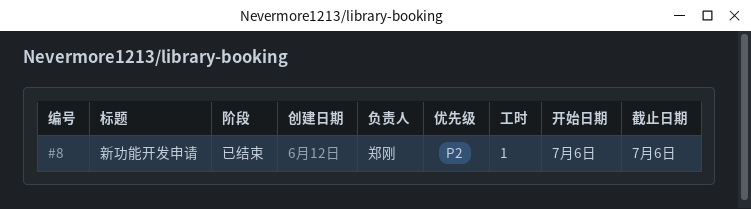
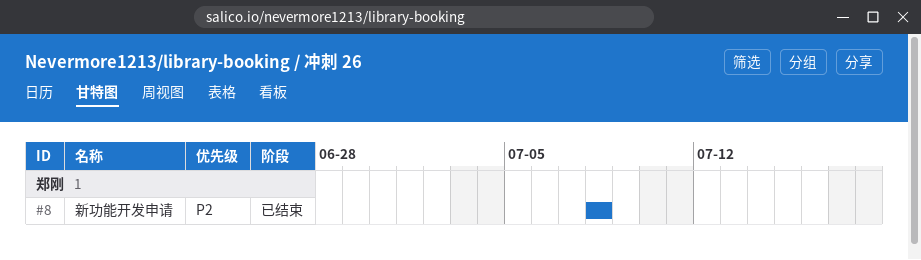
#8, start: Jul 6 -> Jul 8
#8, due: Jul 6 -> Jul 8

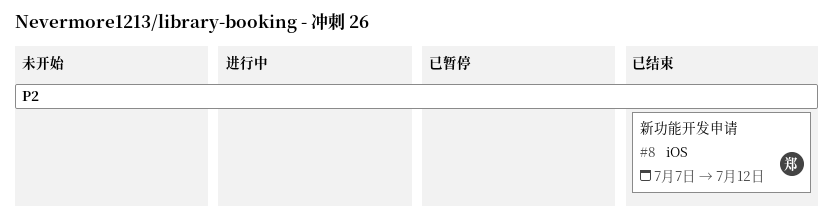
#8, start: Jul 8 -> Jul 7
#8, due: Jul 8 -> Jul 12

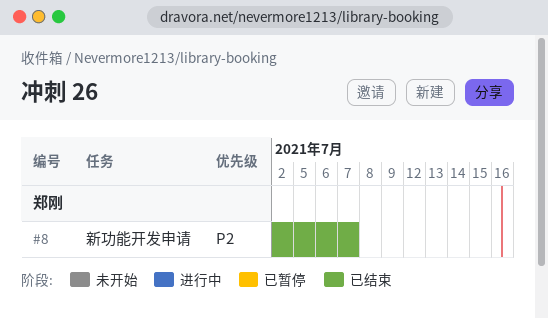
#8, start: Jul 7 -> Jul 2
#8, due: Jul 12 -> Jul 7

